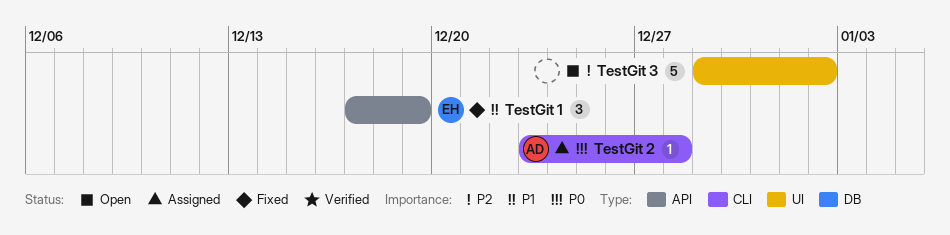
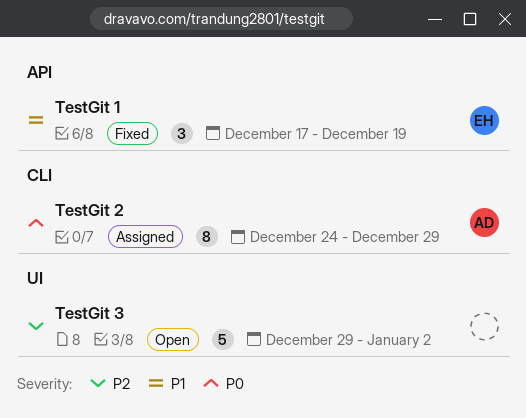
TestGit 2, estimate: 1 -> 8
TestGit 2, start: Dec 23 -> Dec 24
TestGit 2, due: Dec 28 -> Dec 29

